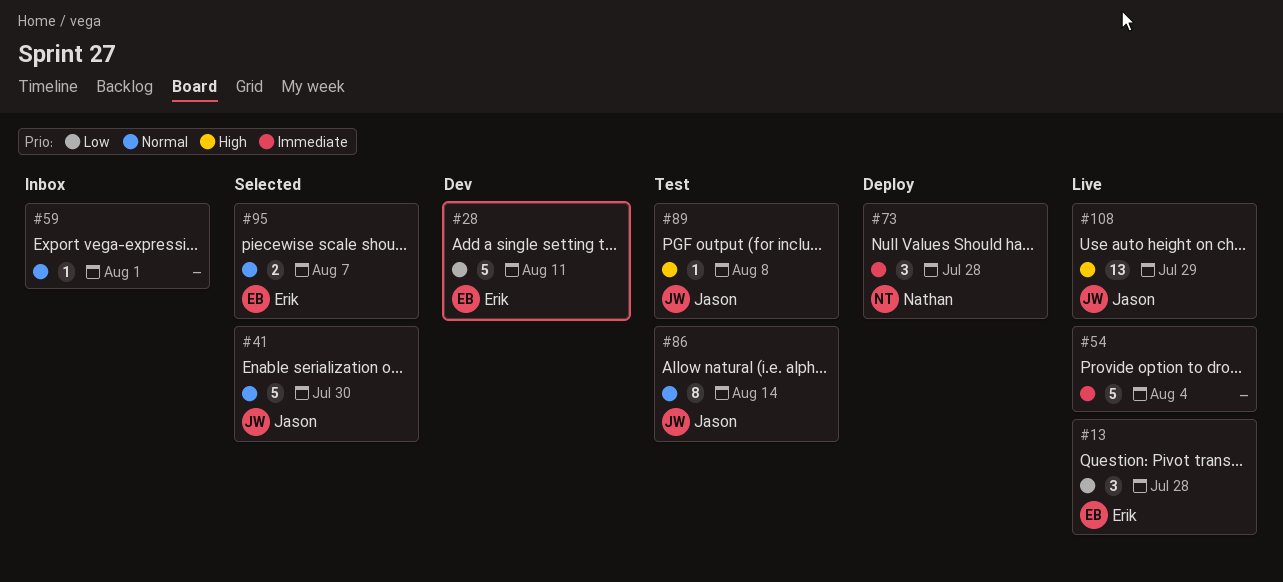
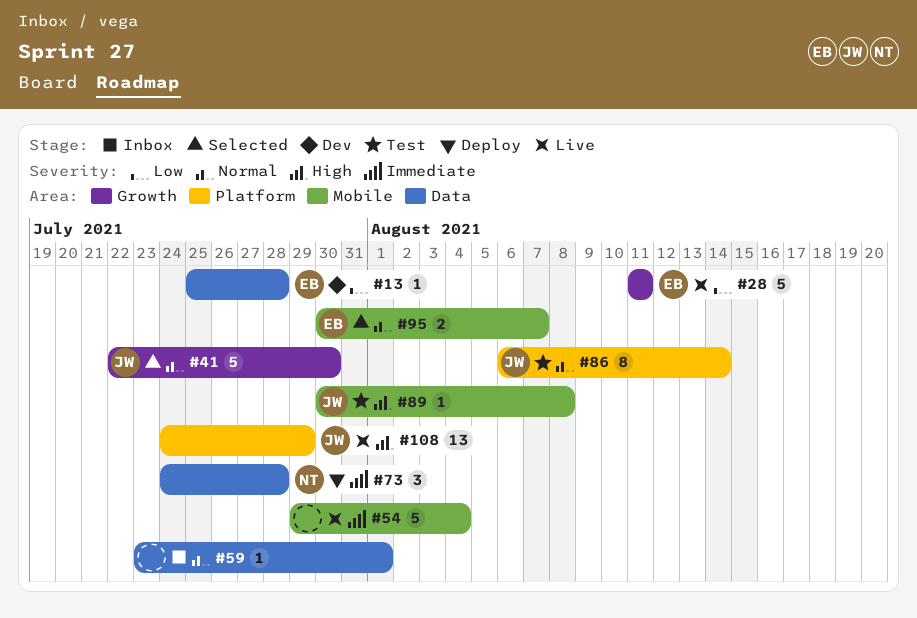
#13, status: Live -> Dev
#13, estimate: 3 -> 1
#28, status: Dev -> Live

